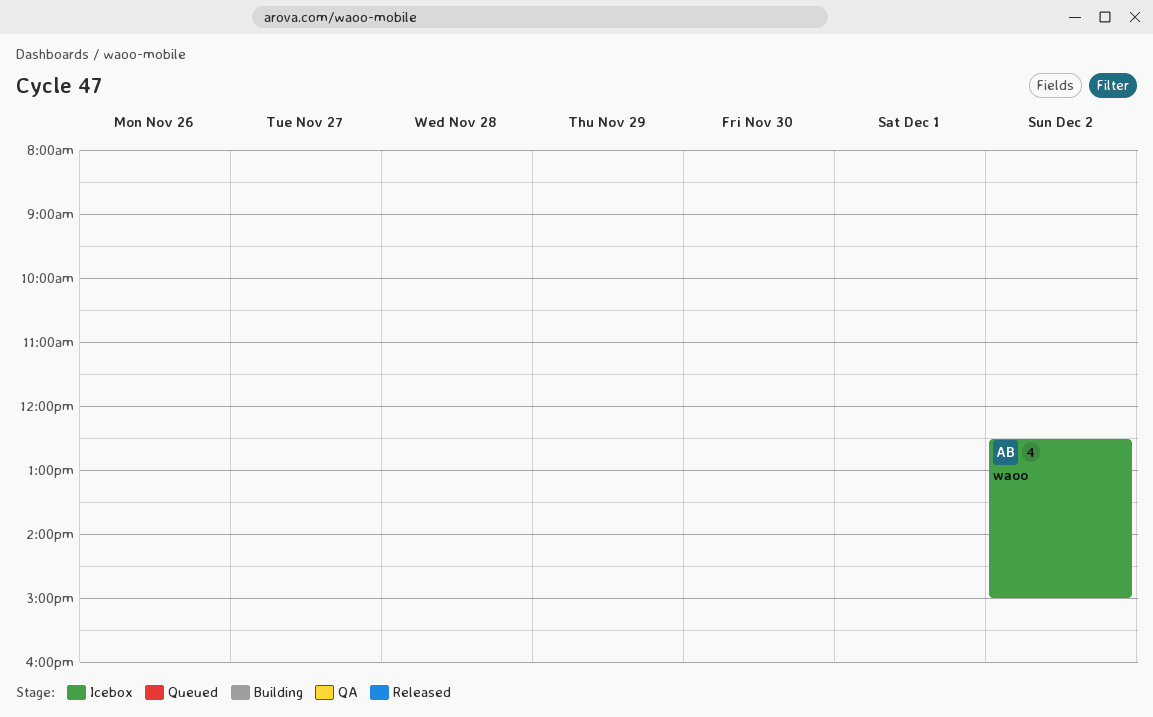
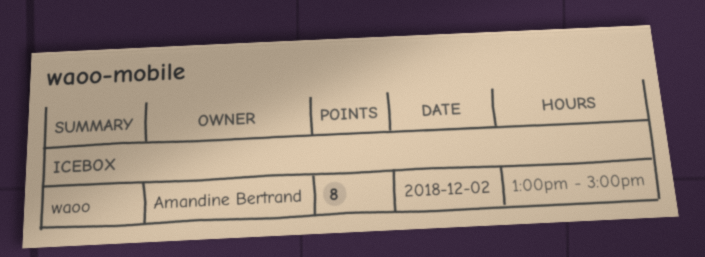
waoo, estimate: 4 -> 8
waoo, begins: 12:30 -> 13:00

